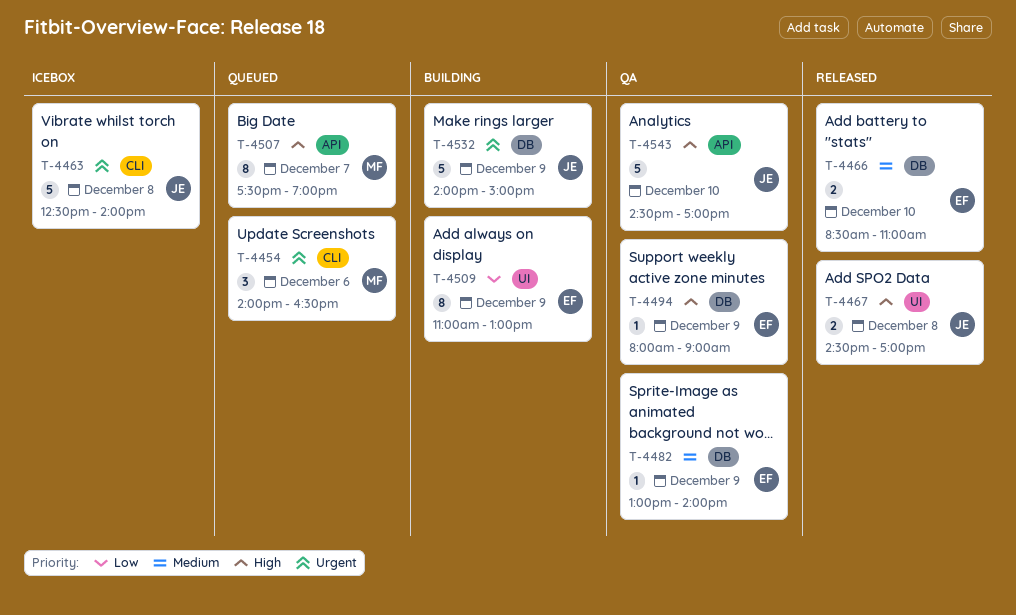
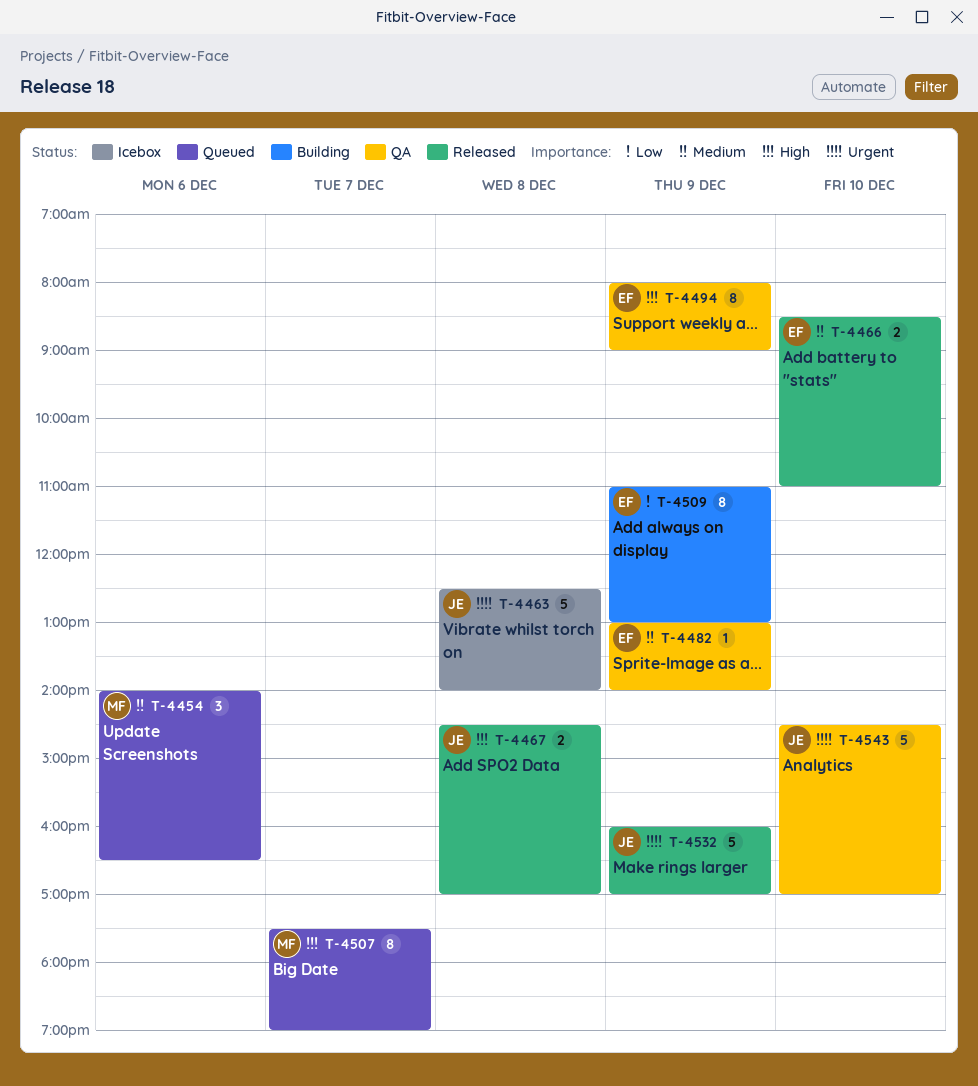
T-4454, priority: Urgent -> Medium
T-4494, estimate: 1 -> 8
T-4532, status: Building -> Released
T-4532, begins: 14:00 -> 16:00
T-4532, ends: 15:00 -> 17:00
T-4543, priority: High -> Urgent

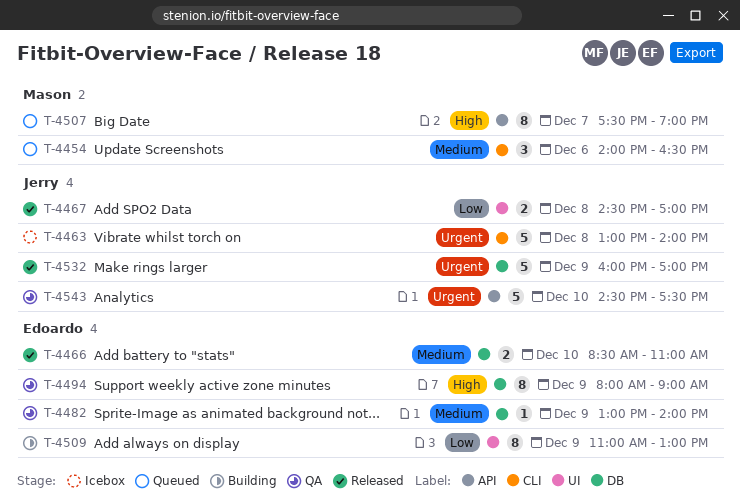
T-4463, begins: 12:30 -> 13:00
T-4467, priority: High -> Low
T-4543, ends: 17:00 -> 17:30

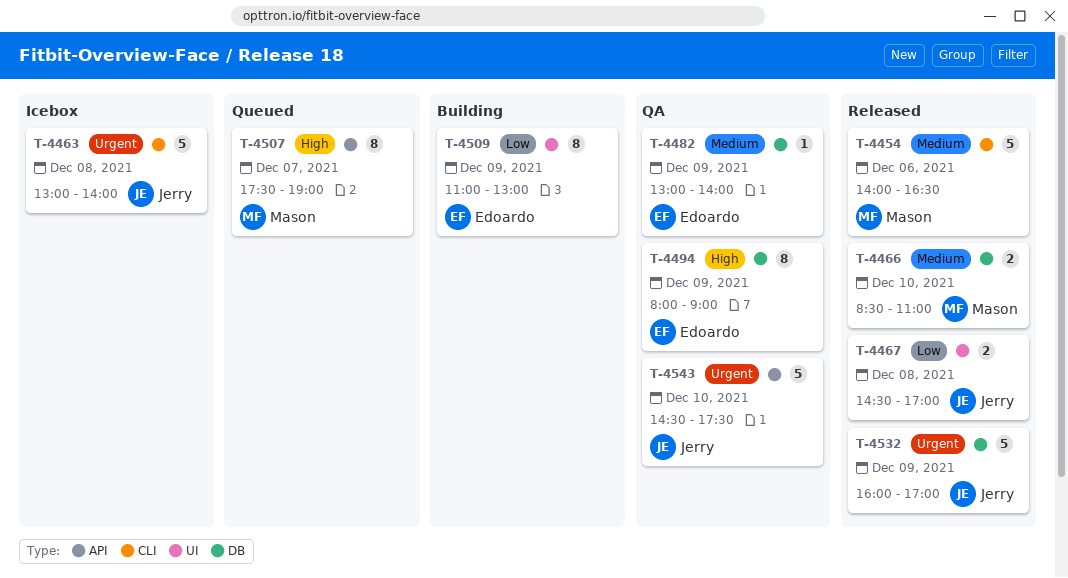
T-4454, status: Queued -> Released
T-4454, estimate: 3 -> 5
T-4466, owner: Edoardo -> Mason

